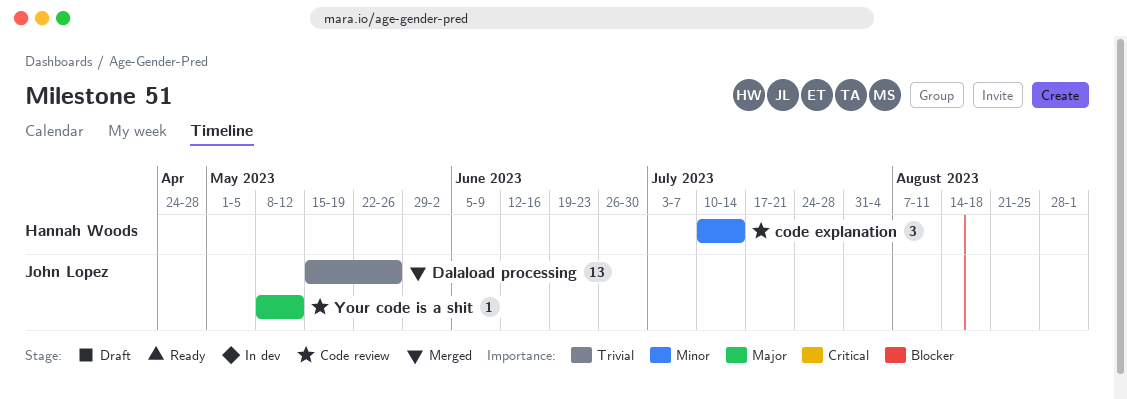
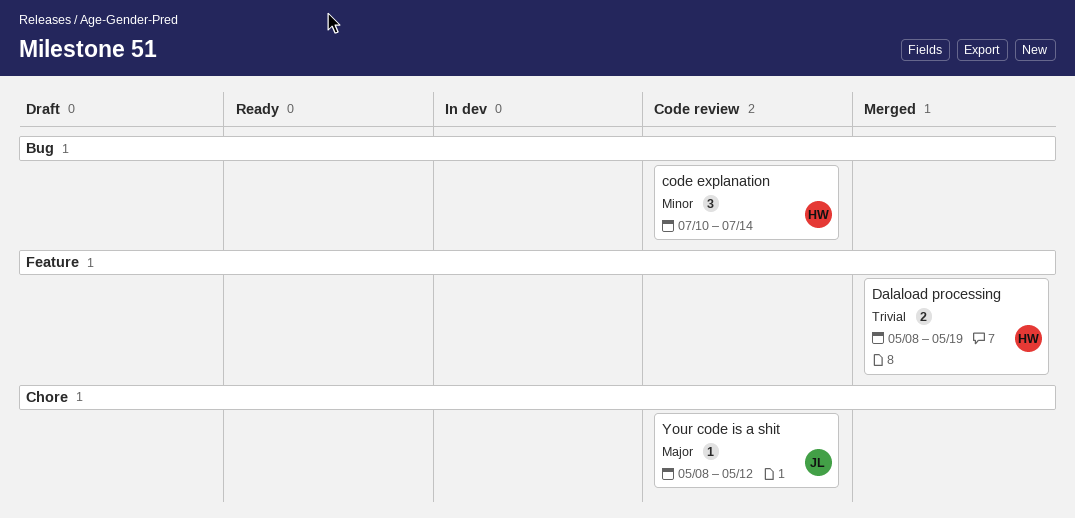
Dalaload processing, owner: John Lopez -> Hannah Woods
Dalaload processing, estimate: 13 -> 2
Dalaload processing, start: May 15 -> May 8
Dalaload processing, due: May 26 -> May 19

